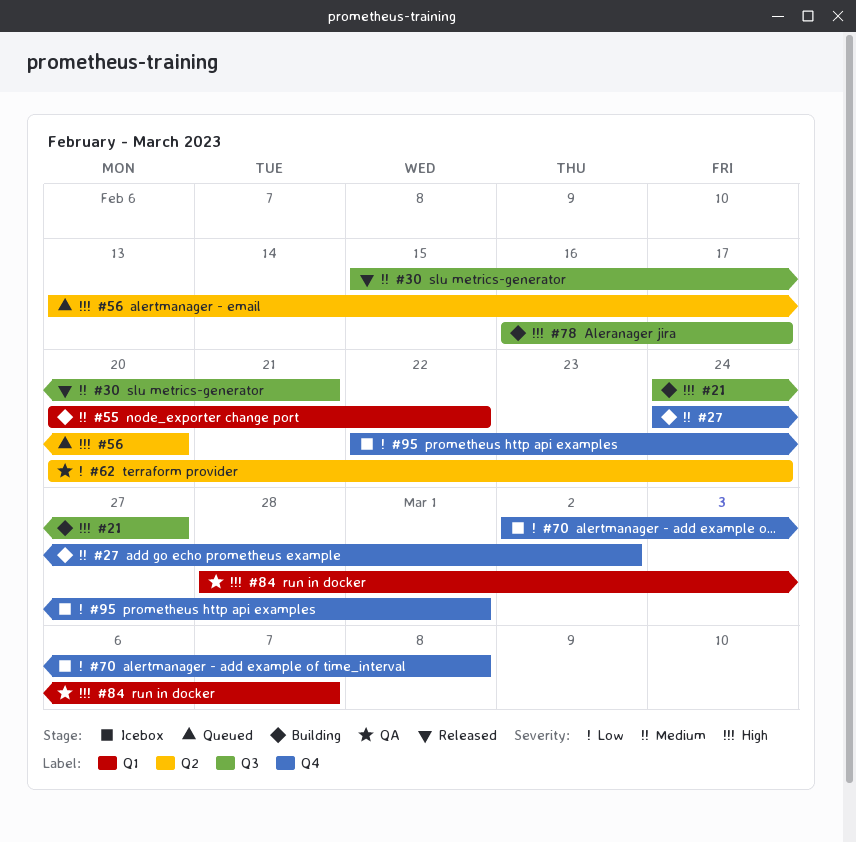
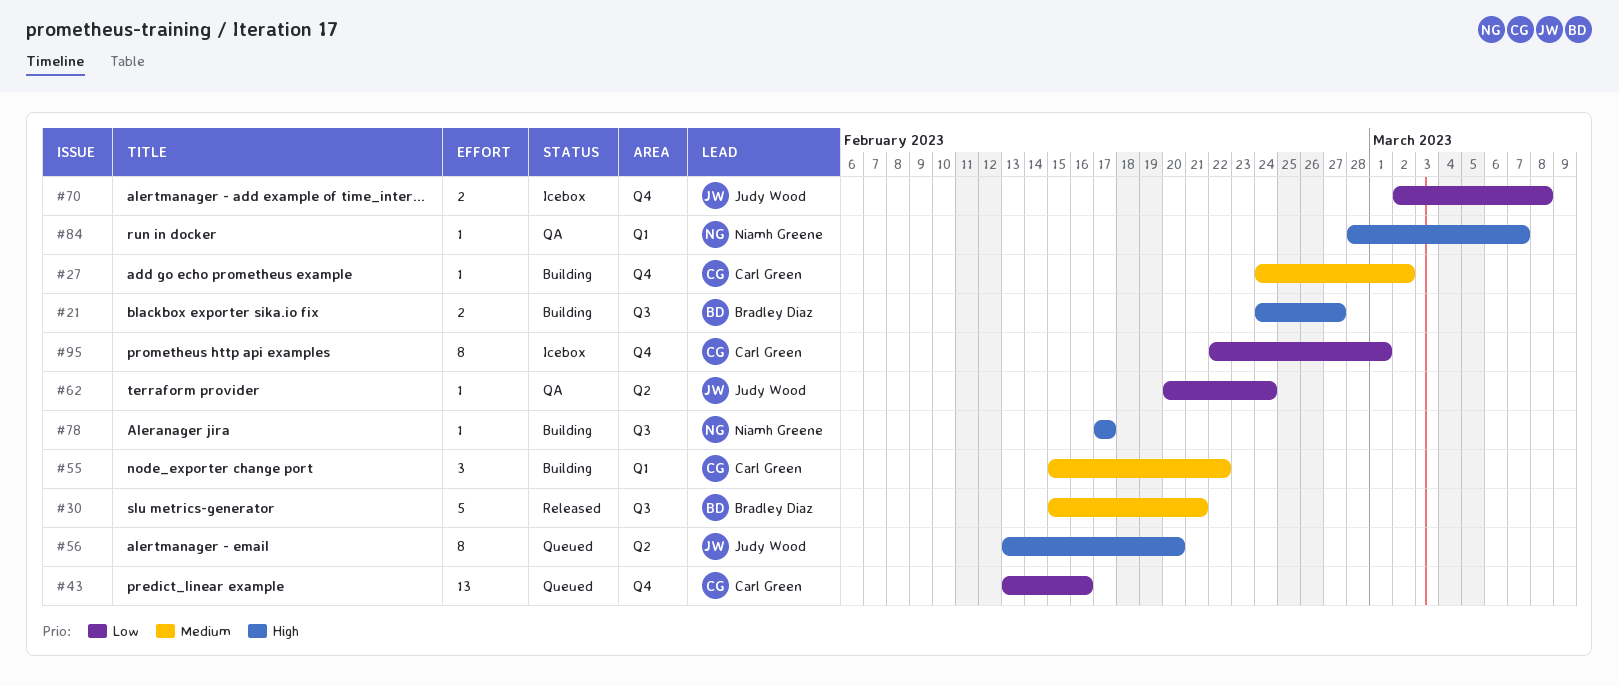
#43: none -> present
#55, start: Feb 20 -> Feb 15
#78, start: Feb 16 -> Feb 17

